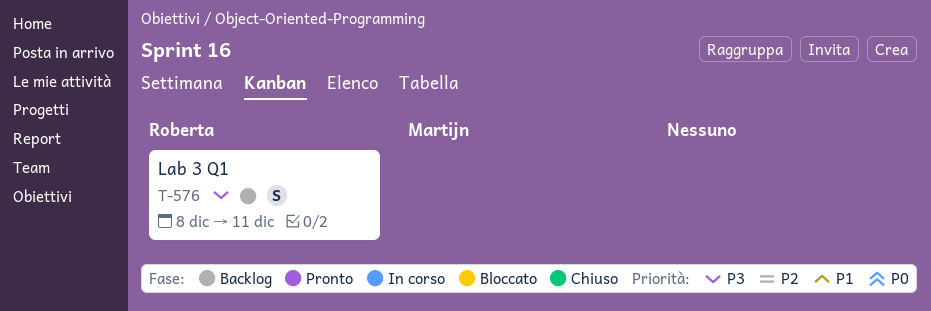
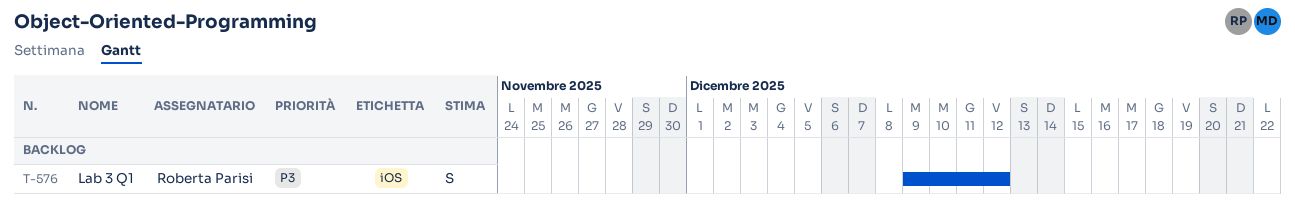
T-576, start: Dec 8 -> Dec 9
T-576, due: Dec 11 -> Dec 12

